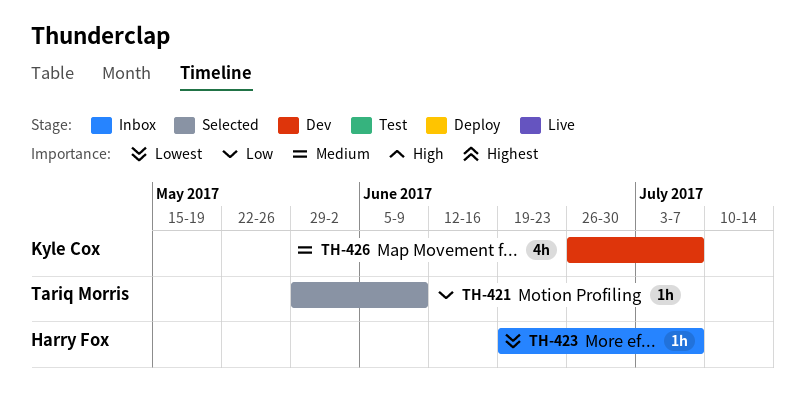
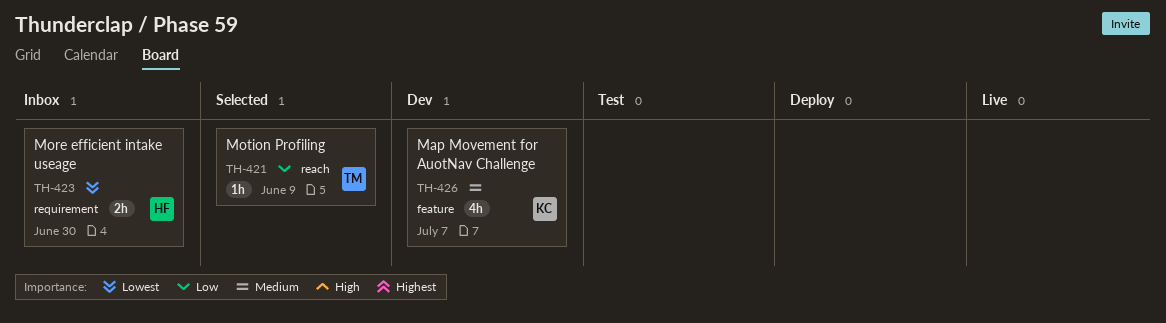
TH-423, estimate: 1h -> 2h
TH-423, due: Jul 7 -> Jun 30

